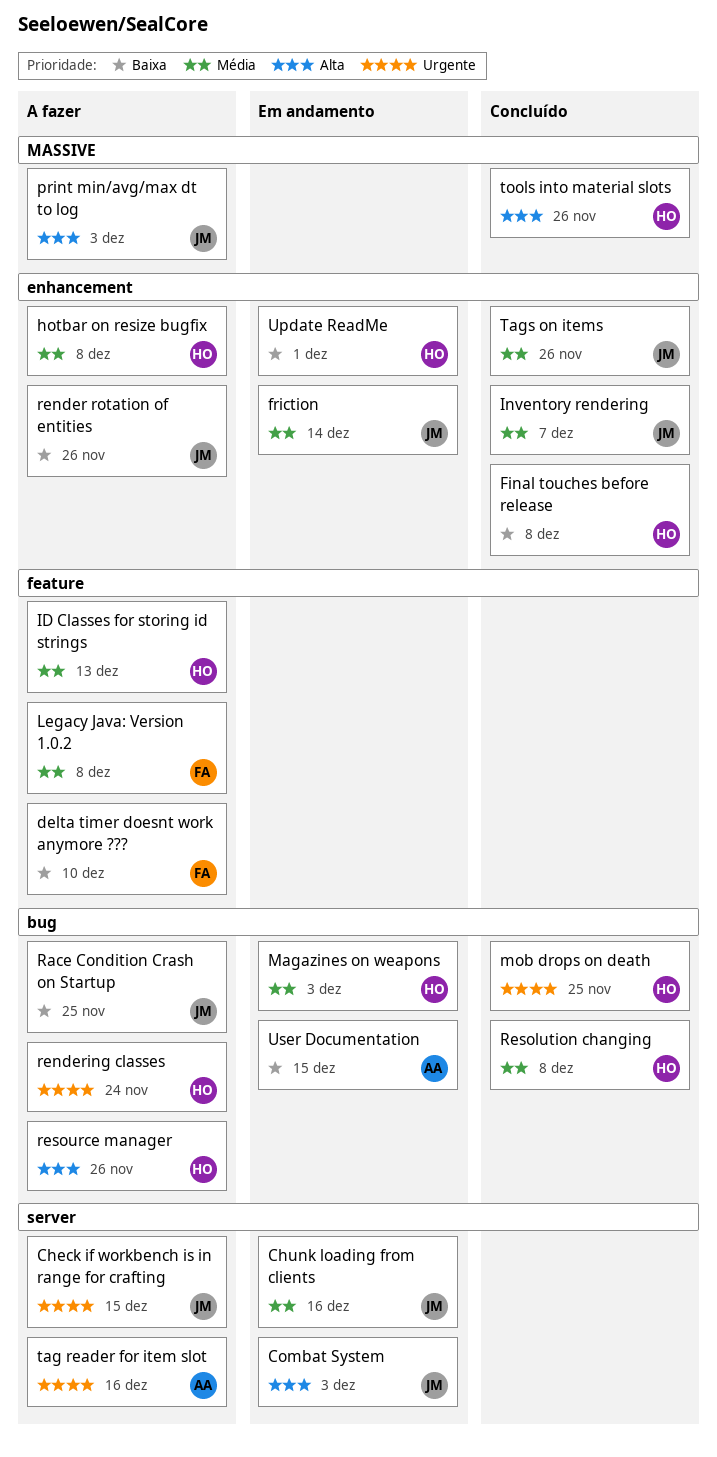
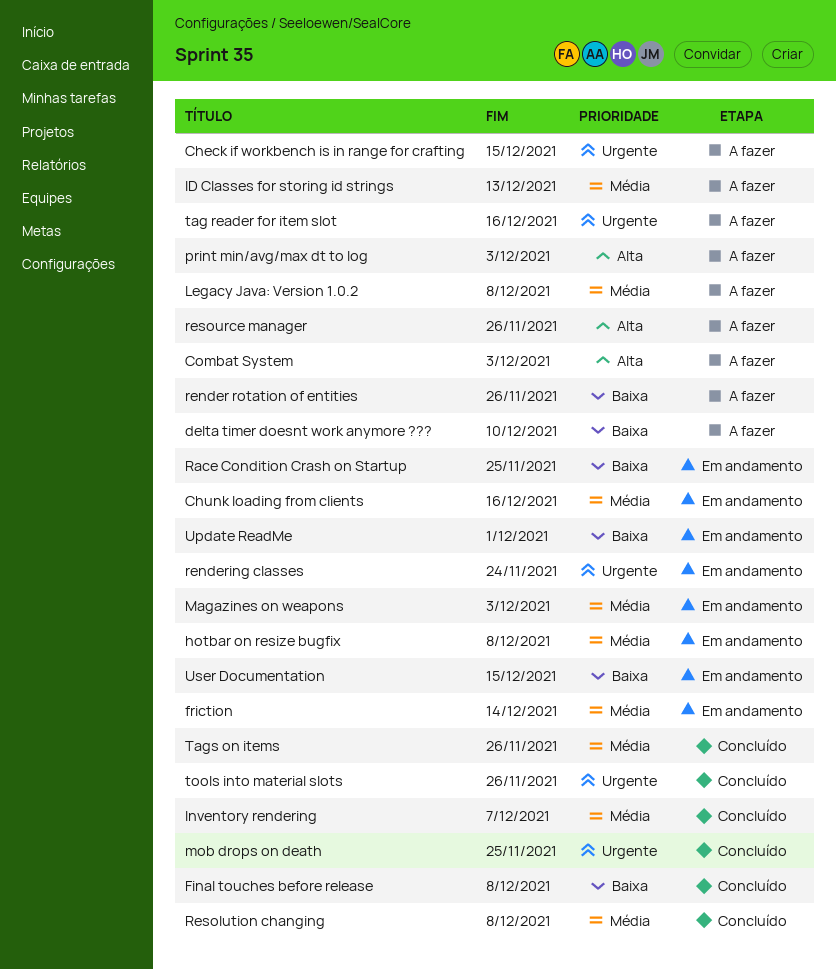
Combat System, status: Em andamento -> A fazer
hotbar on resize bugfix, status: A fazer -> Em andamento
Race Condition Crash on Startup, status: A fazer -> Em andamento
rendering classes, status: A fazer -> Em andamento
tools into material slots, priority: Alta -> Urgente

